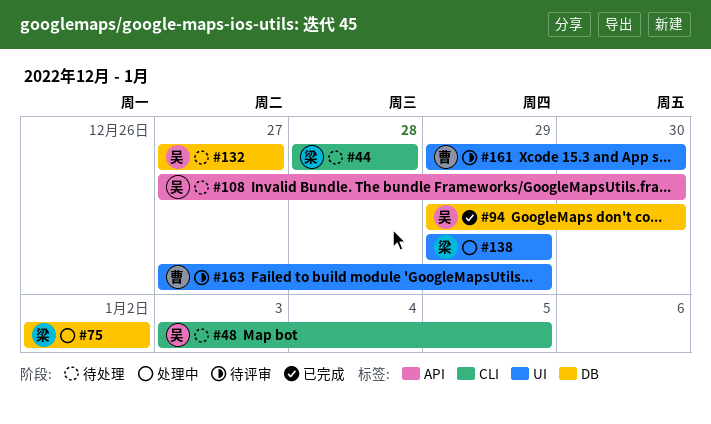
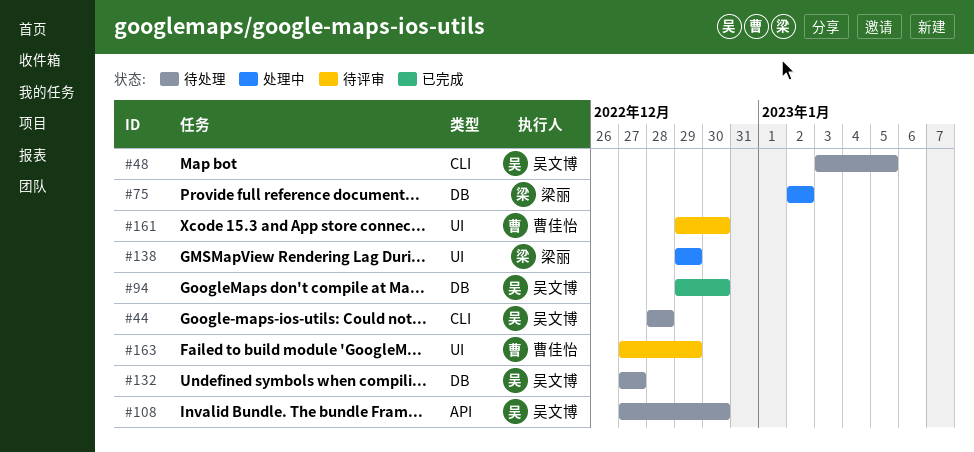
#44, owner: 梁丽 -> 吴文博

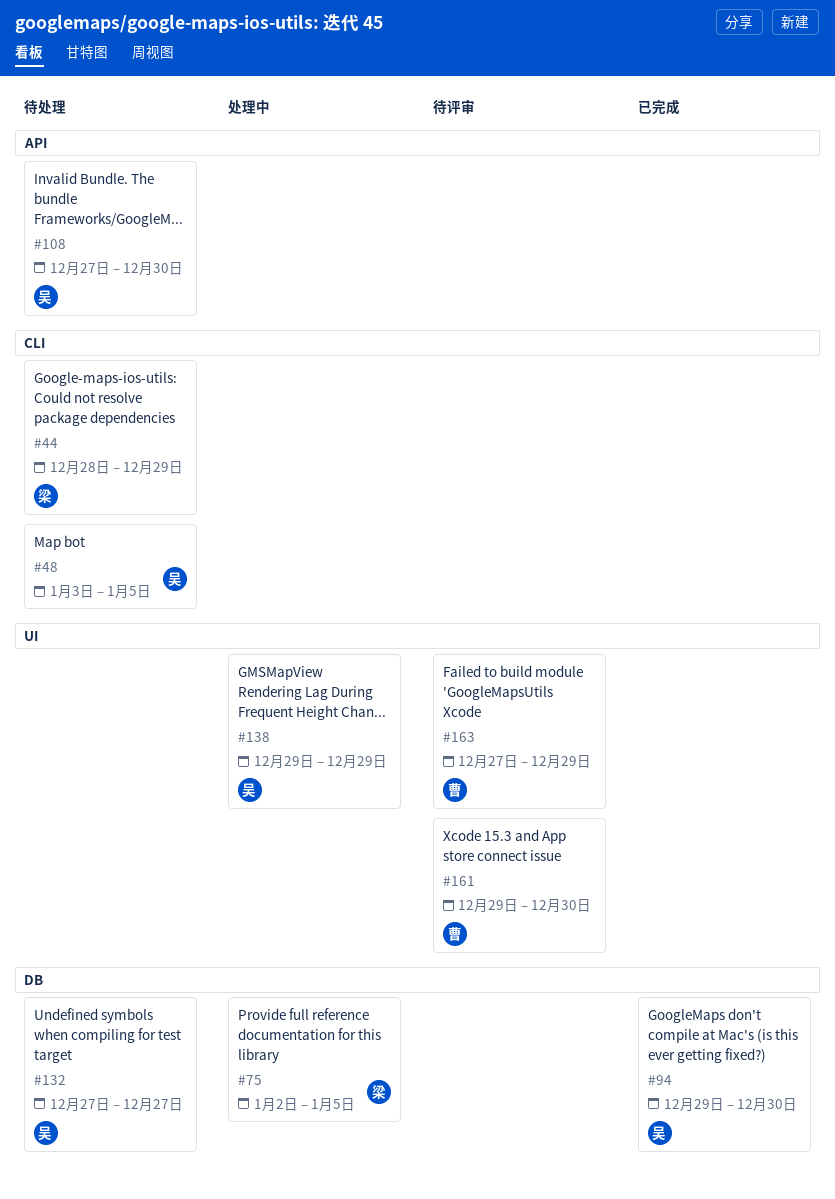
#44, owner: 吴文博 -> 梁丽
#44, due: Dec 28 -> Dec 29
#75, due: Jan 2 -> Jan 5
#138, owner: 梁丽 -> 吴文博

